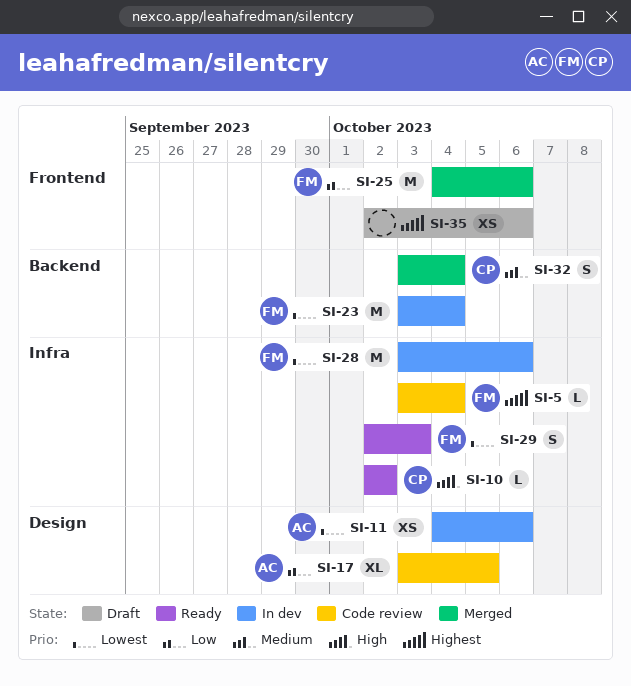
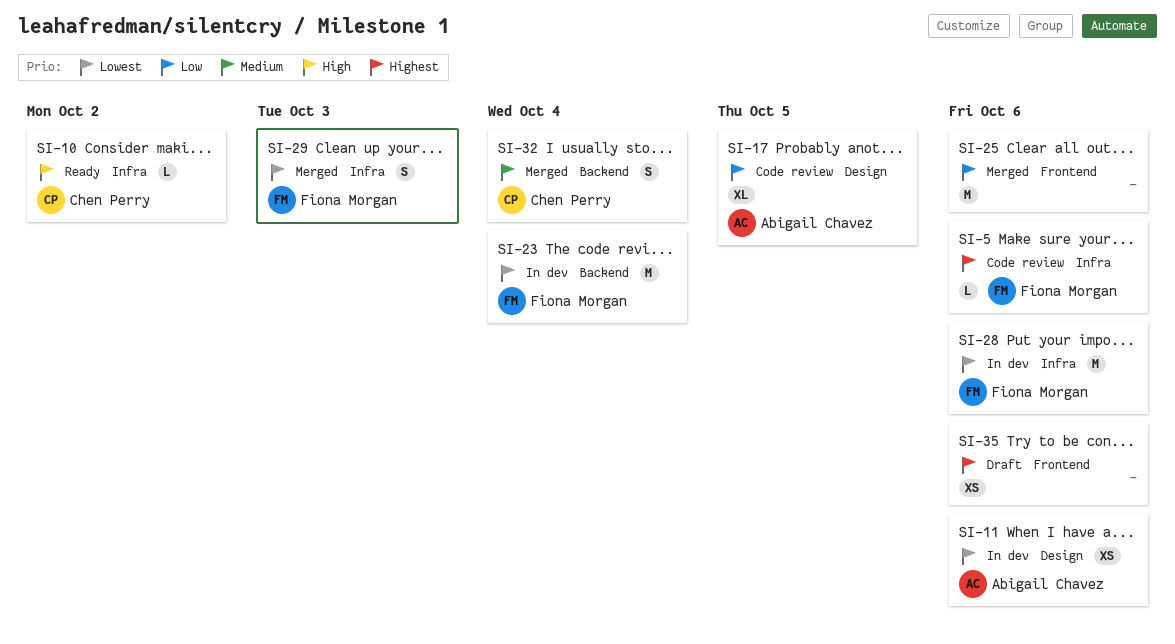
SI-5, due: Oct 4 -> Oct 6
SI-25, owner: Fiona Morgan -> none
SI-29, status: Ready -> Merged

